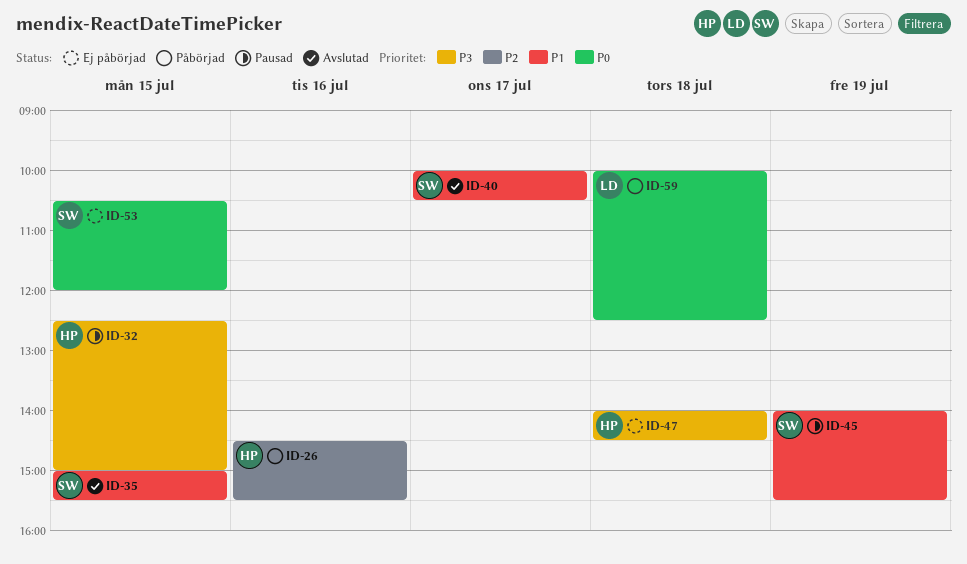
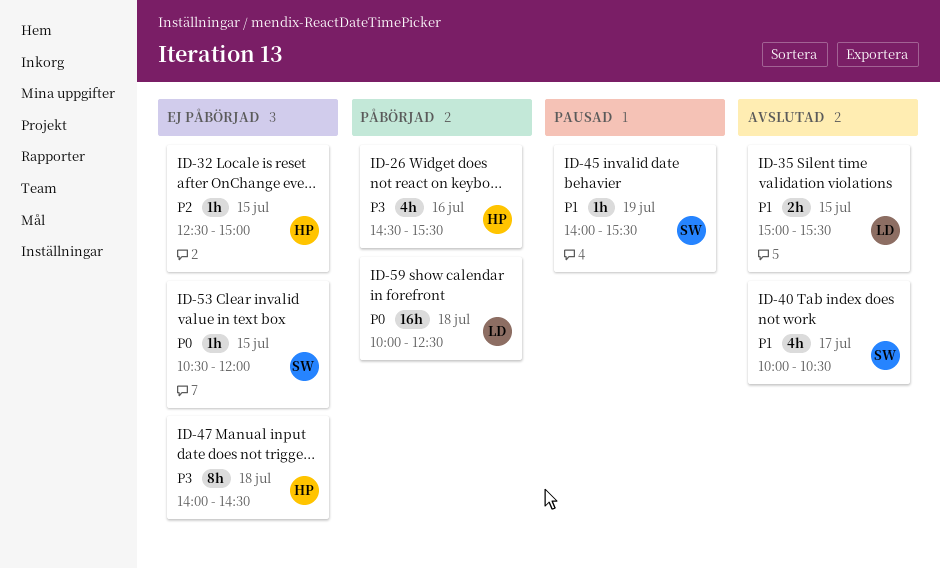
ID-26, priority: P2 -> P3
ID-32, status: Pausad -> Ej påbörjad
ID-32, priority: P3 -> P2
ID-35, owner: SW -> LD

